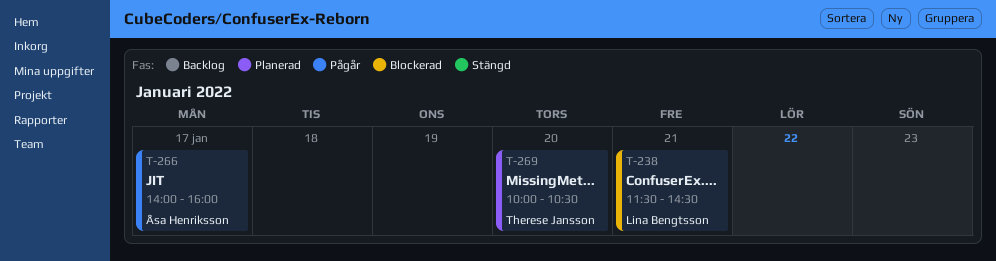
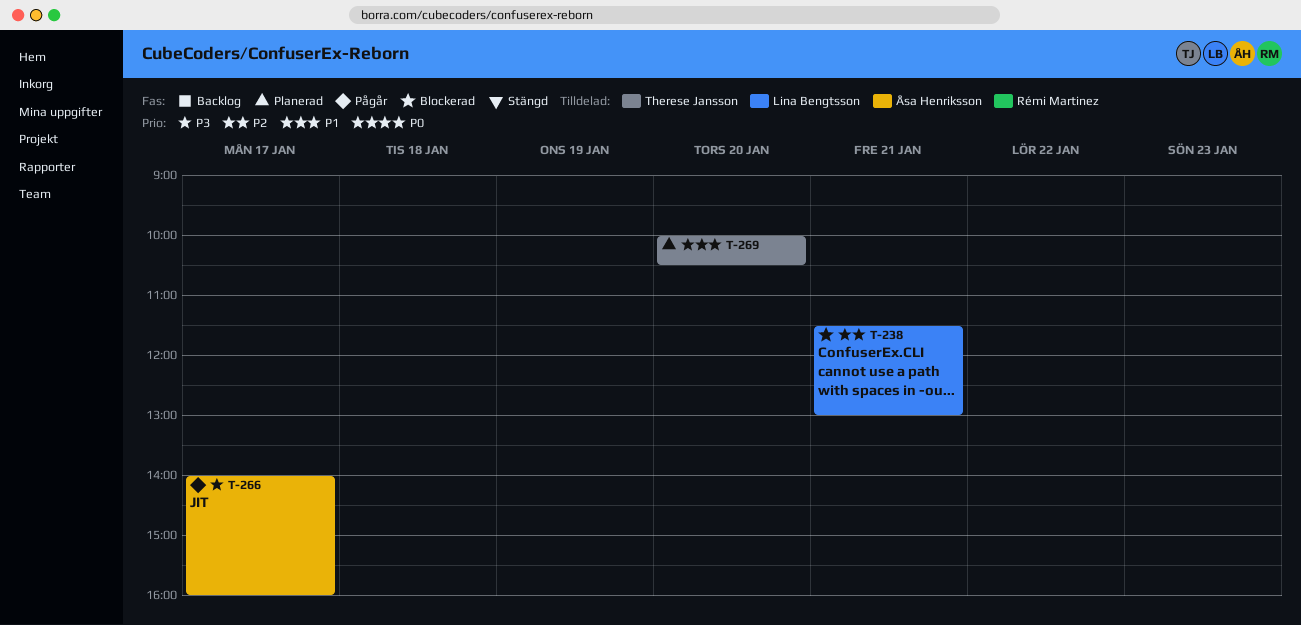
T-238, ends: 14:30 -> 13:00

